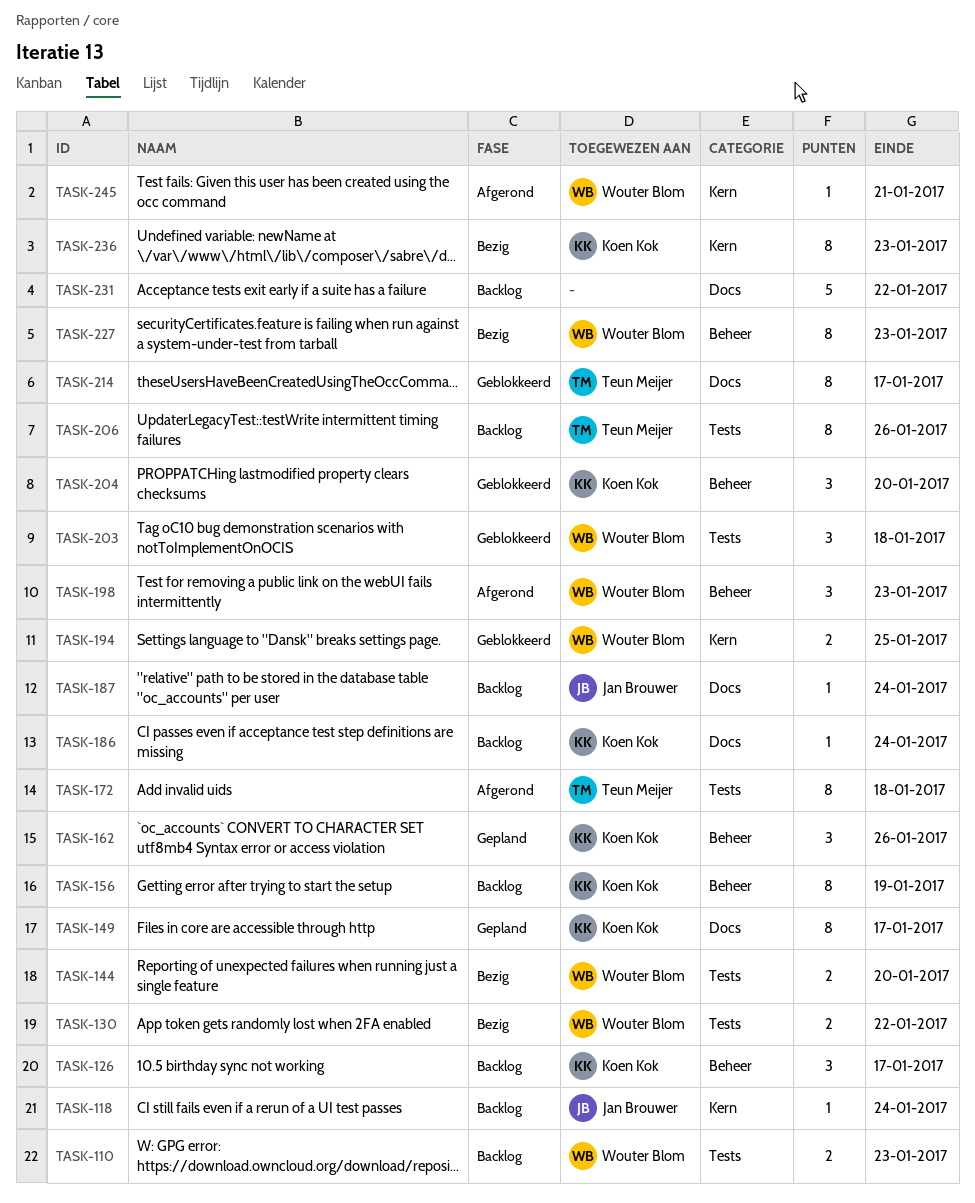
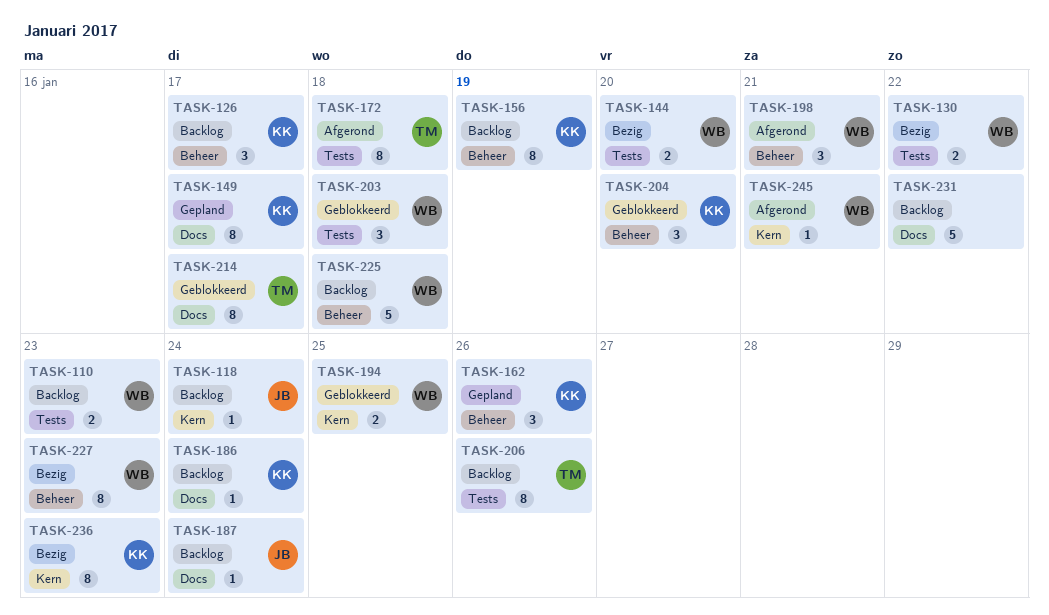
TASK-198, due: Jan 23 -> Jan 21
TASK-225: none -> present

